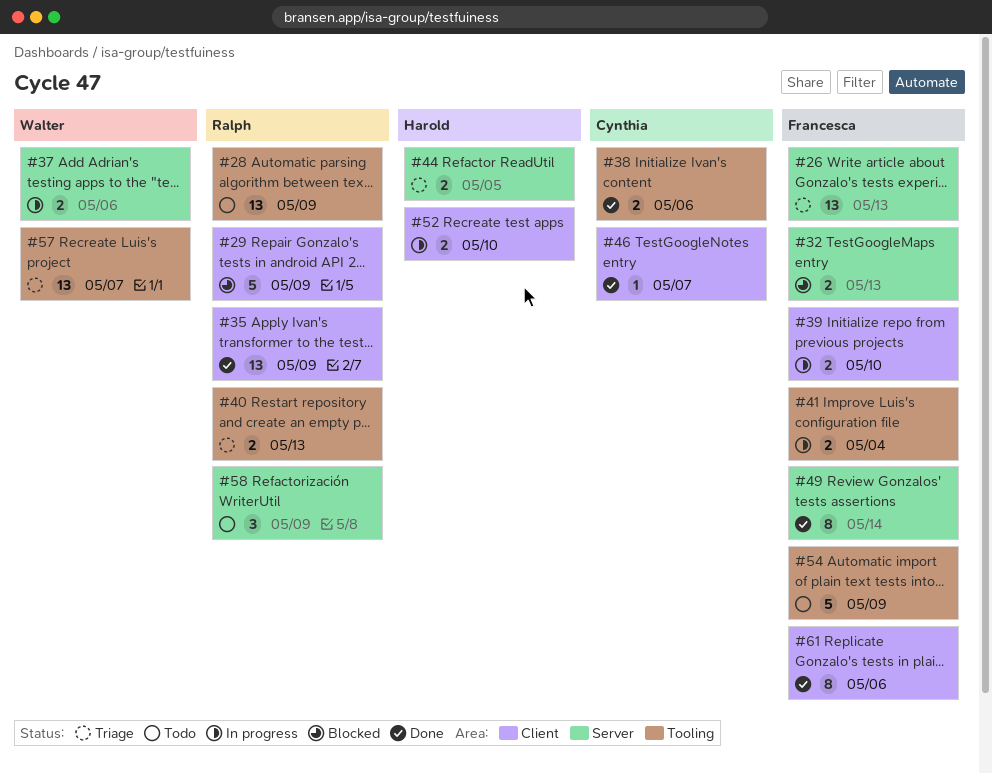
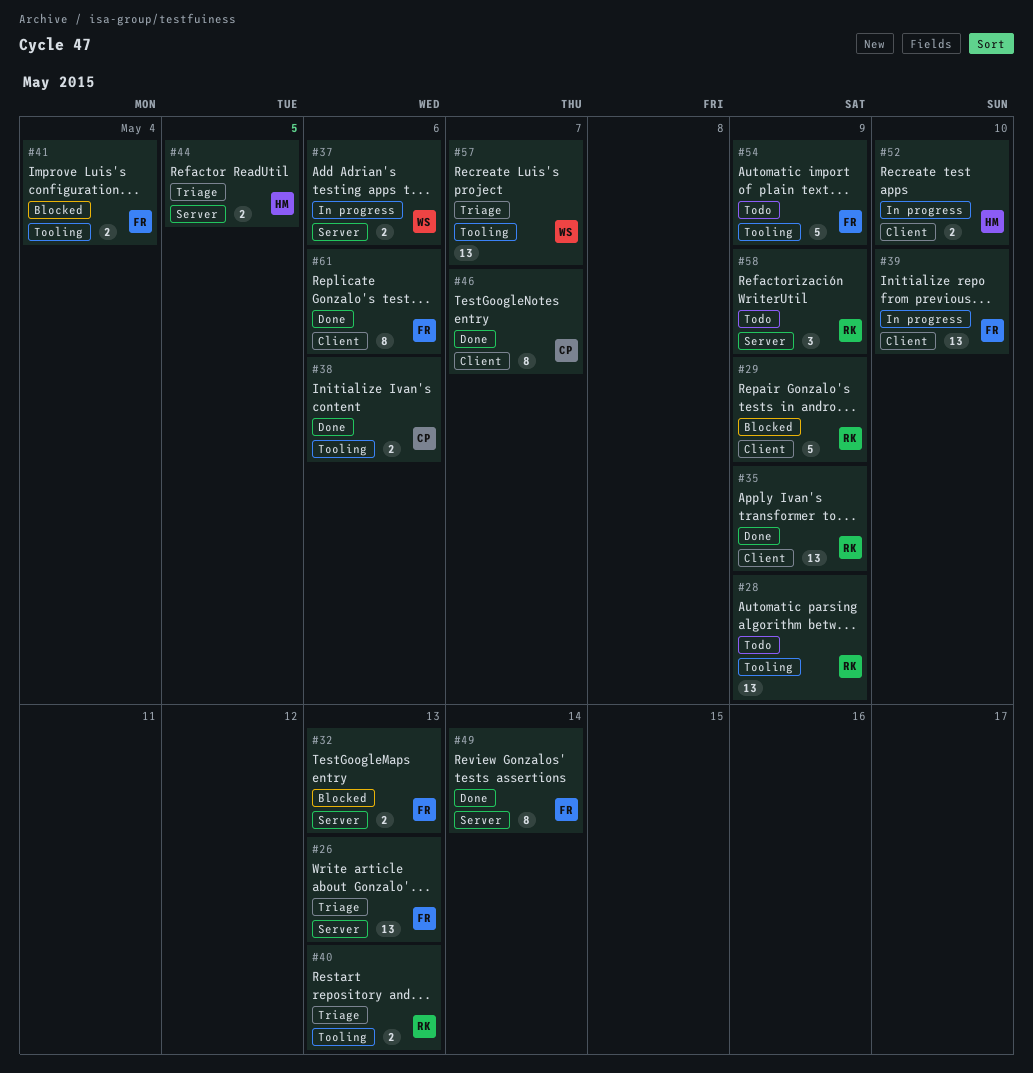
#39, estimate: 2 -> 13
#41, status: In progress -> Blocked
#46, estimate: 1 -> 8

